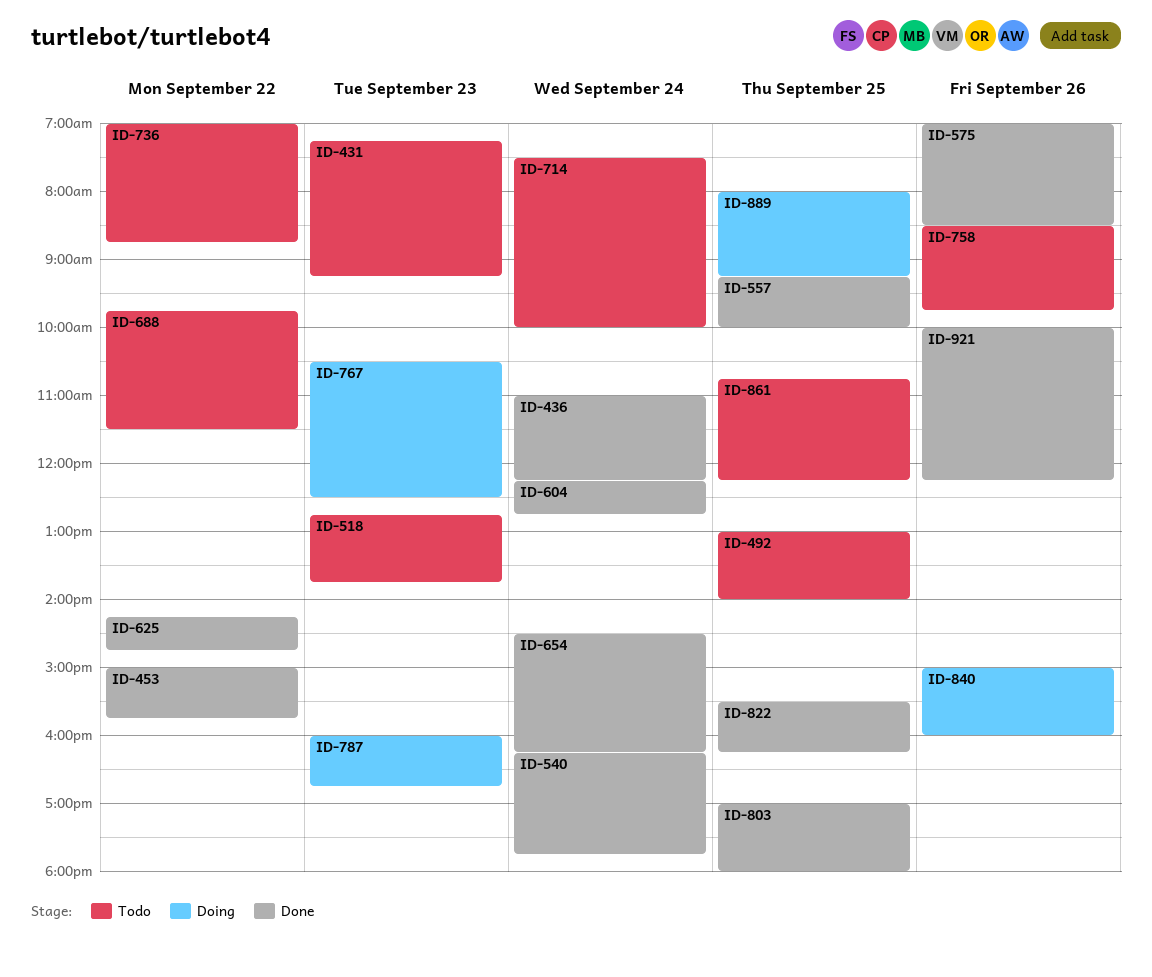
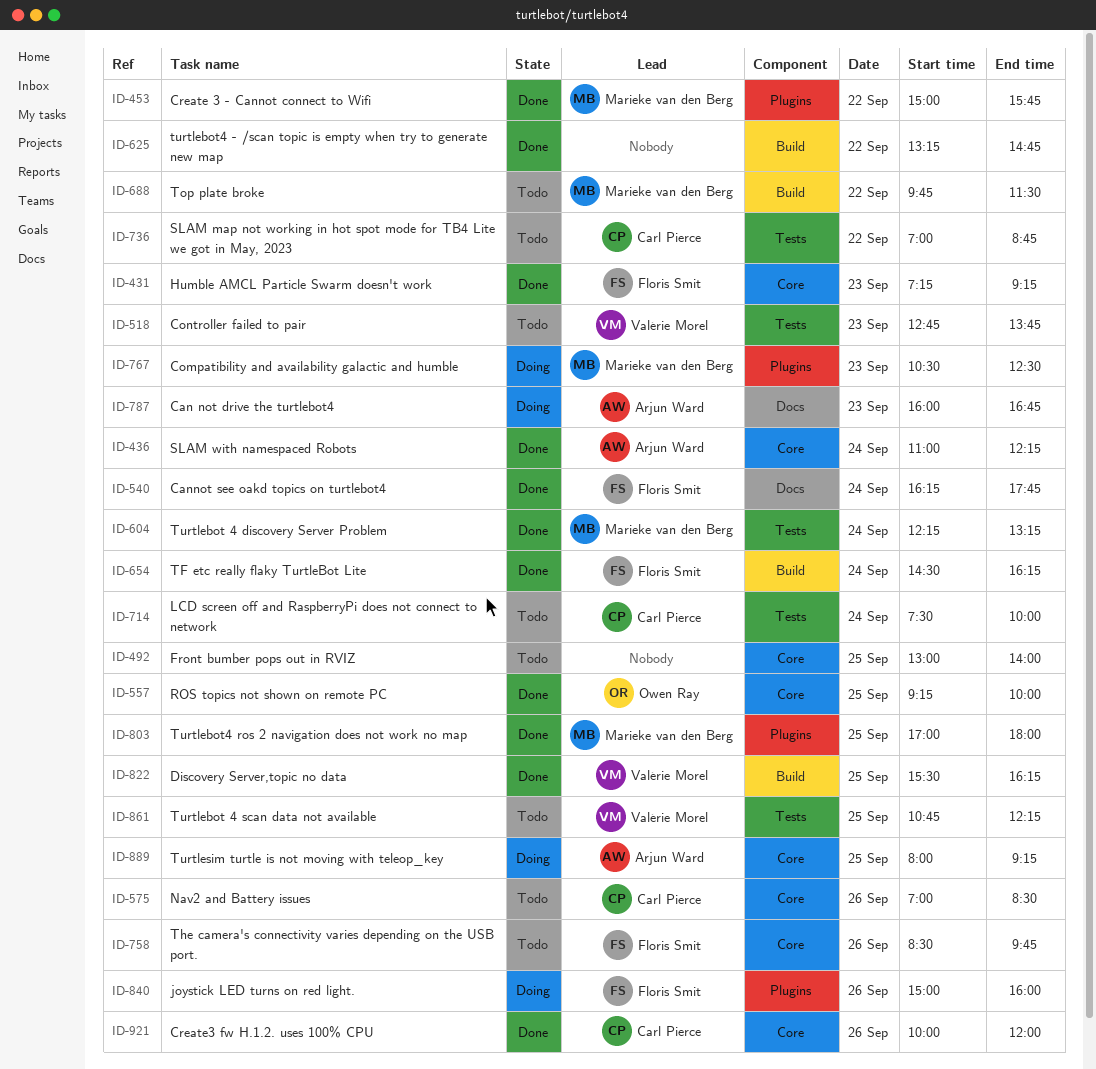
ID-431, status: Todo -> Done
ID-575, status: Done -> Todo
ID-604, ends: 12:45 -> 13:15
ID-625, begins: 14:15 -> 13:15
ID-921, ends: 12:15 -> 12:00

